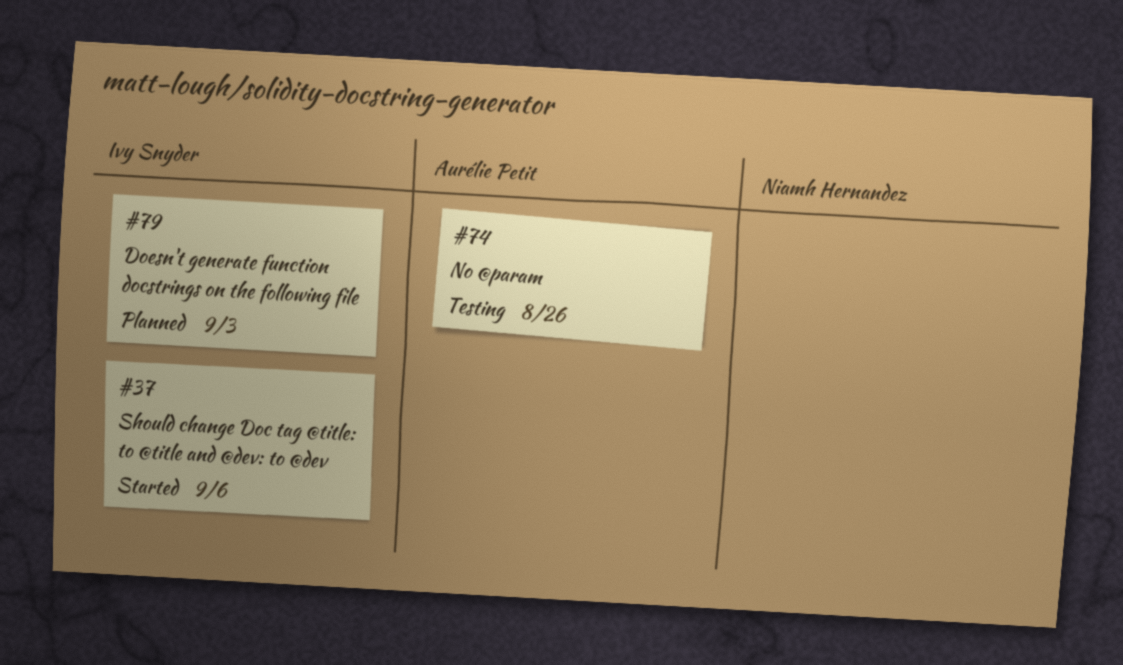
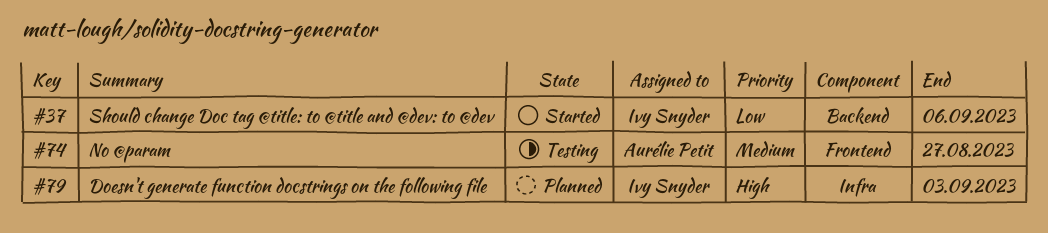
#74, due: Aug 26 -> Aug 27

